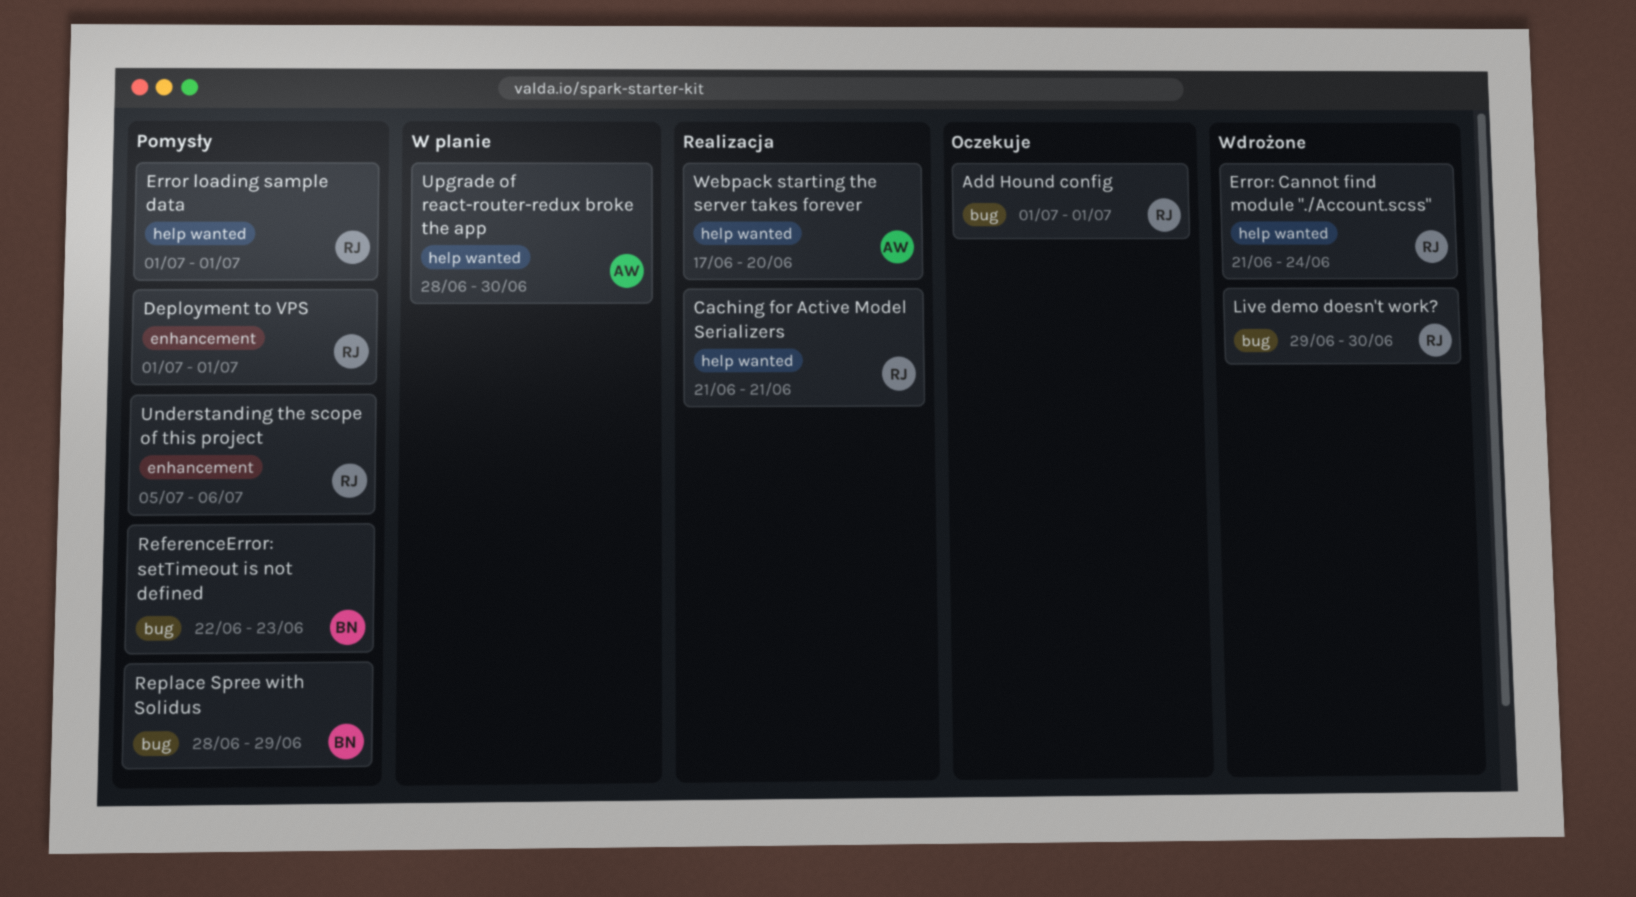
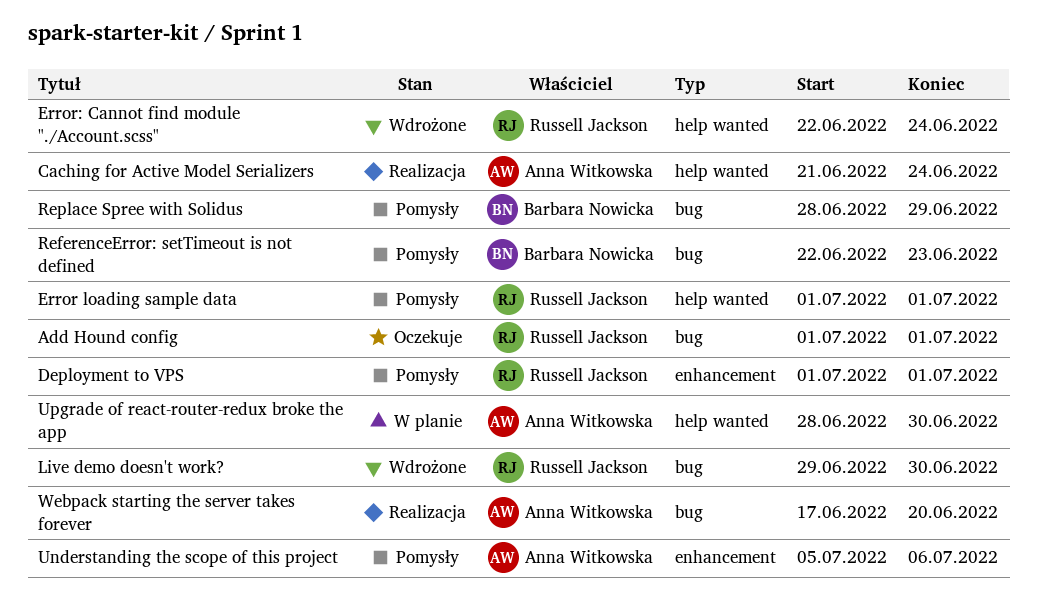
Caching for Active Model Serializers, owner: Russell Jackson -> Anna Witkowska
Caching for Active Model Serializers, due: Jun 21 -> Jun 24
Error: Cannot find module "./Account.scss", start: Jun 21 -> Jun 22
Understanding the scope of this project, owner: Russell Jackson -> Anna Witkowska
Webpack starting the server takes forever, label: help wanted -> bug

